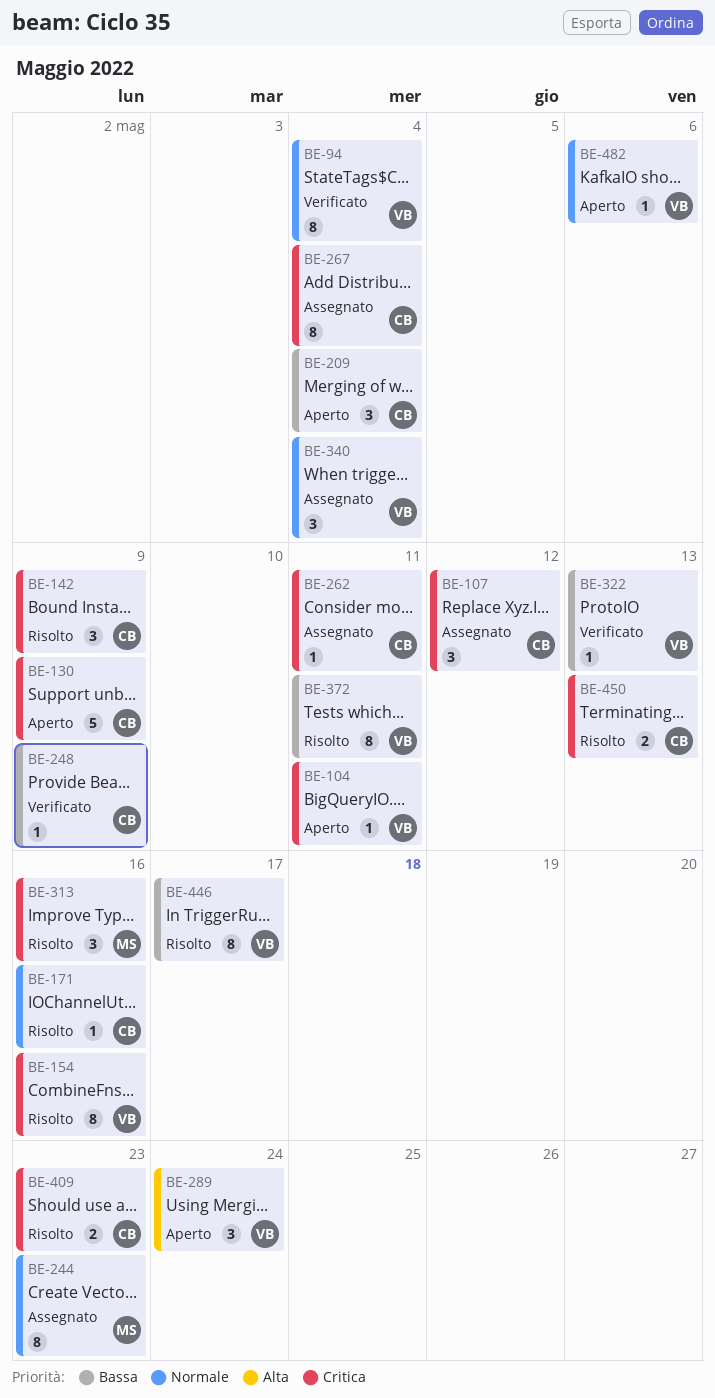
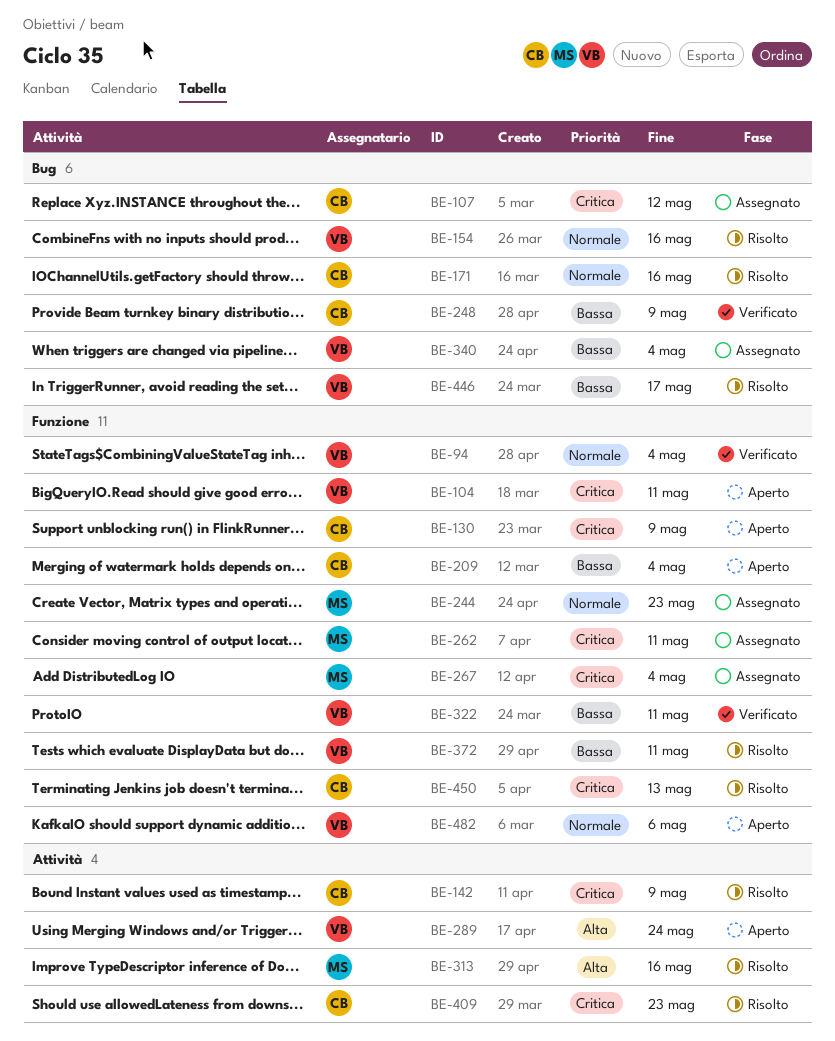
BE-154, priority: Critica -> Normale
BE-262, owner: CB -> MS
BE-267, owner: CB -> MS
BE-313, priority: Critica -> Alta
BE-322, due: May 13 -> May 11
BE-340, priority: Normale -> Bassa

